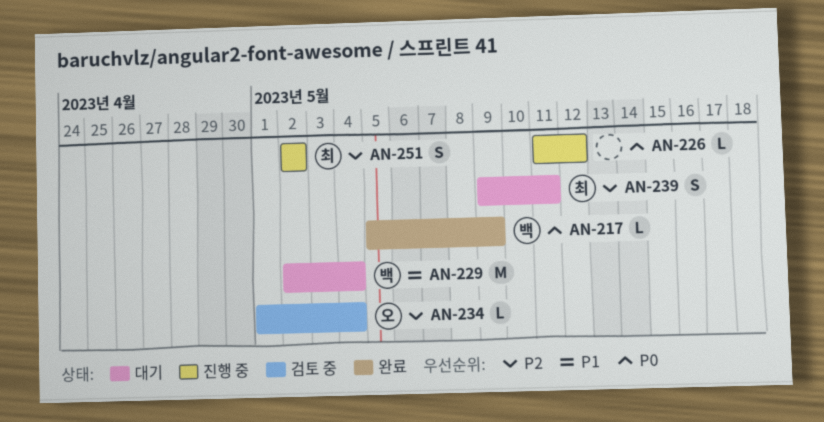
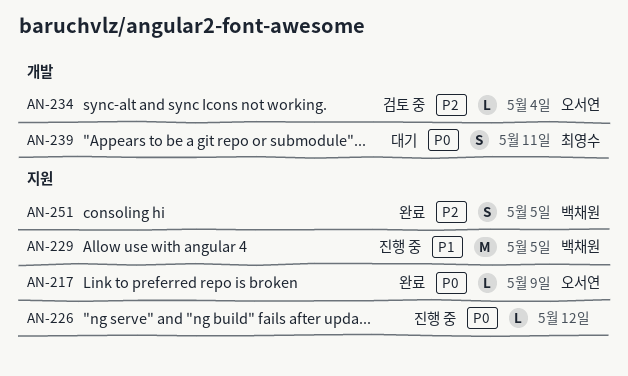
AN-217, owner: 백채원 -> 오서연
AN-229, status: 대기 -> 진행 중
AN-229, due: May 4 -> May 5
AN-239, priority: P2 -> P0
AN-251, status: 진행 중 -> 완료
AN-251, owner: 최영수 -> 백채원
AN-251, due: May 2 -> May 5

